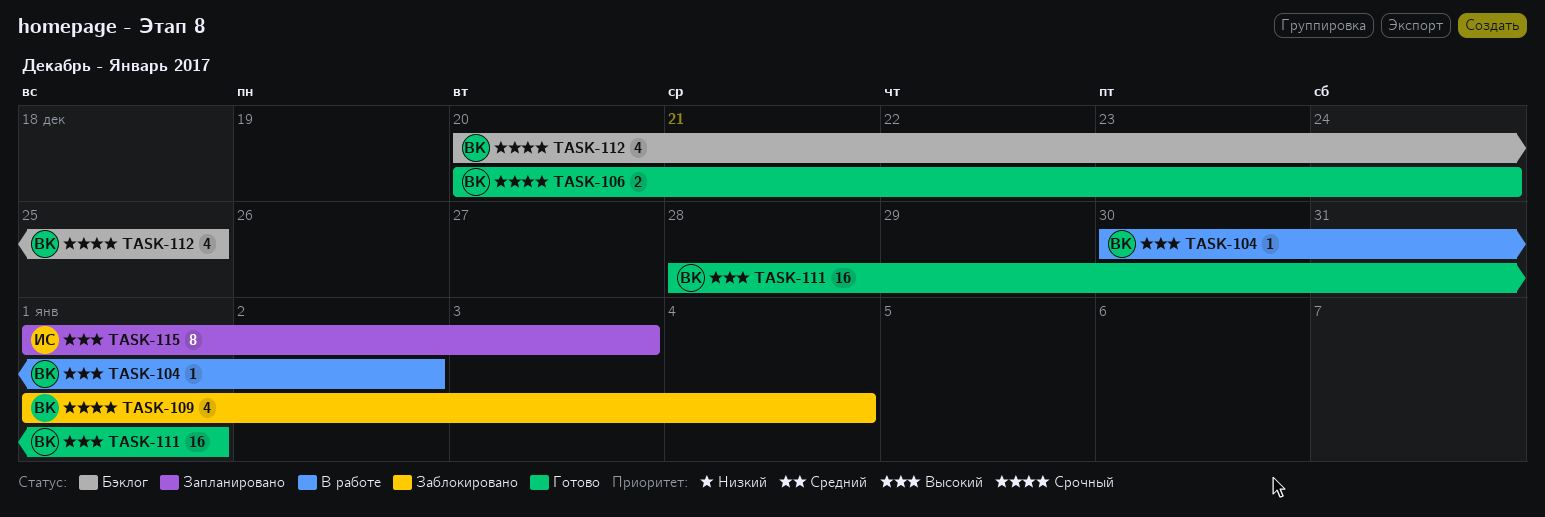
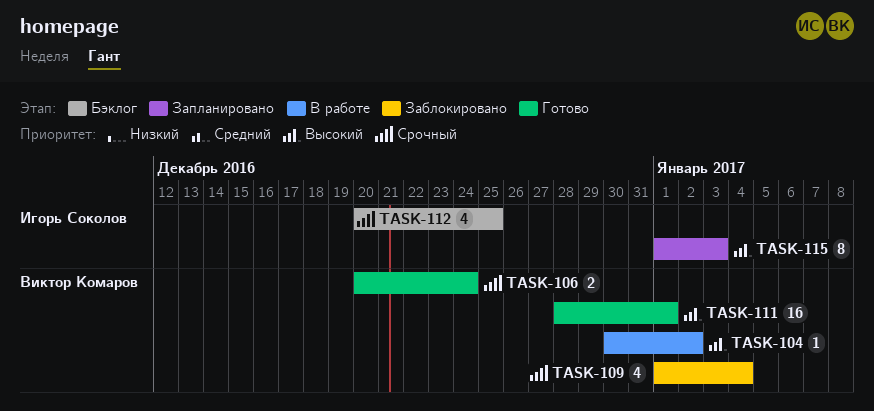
TASK-112, owner: Виктор Комаров -> Игорь Соколов

